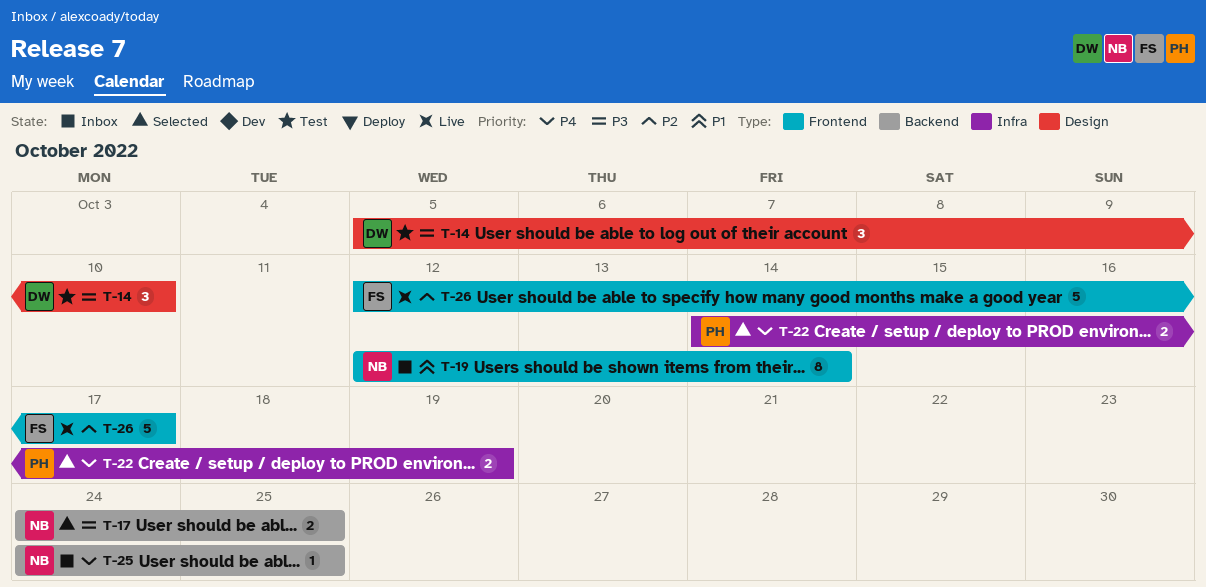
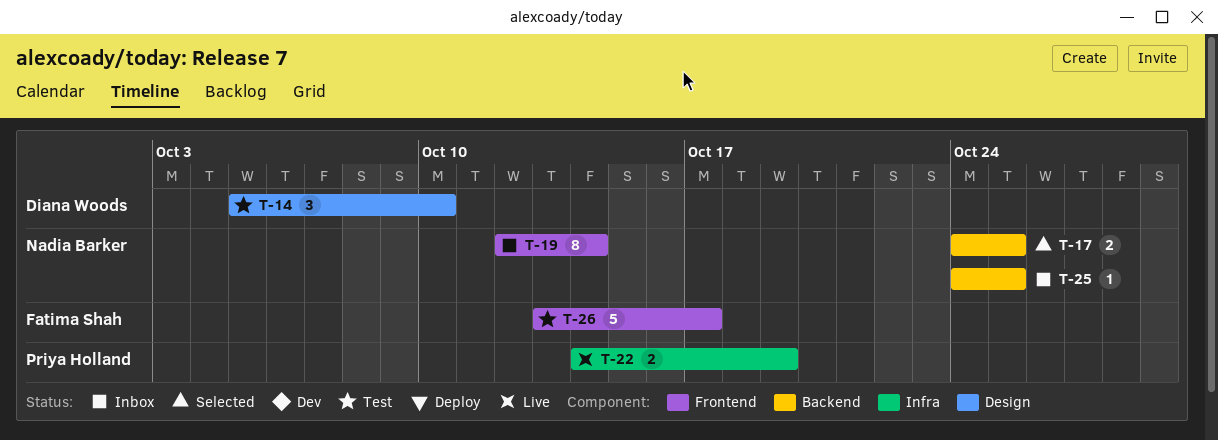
T-22, status: Selected -> Live
T-26, status: Live -> Test
T-26, start: Oct 12 -> Oct 13

